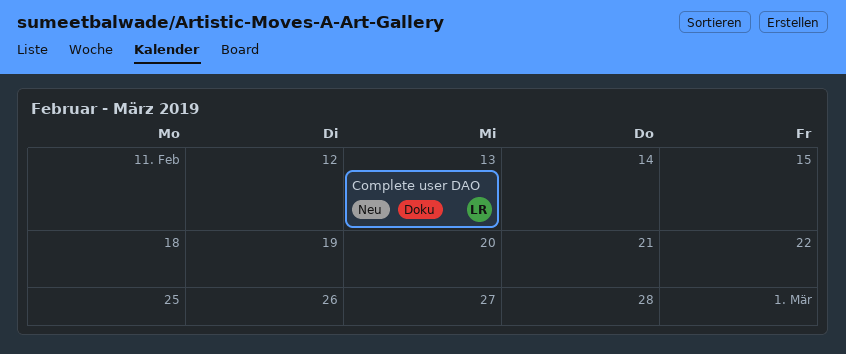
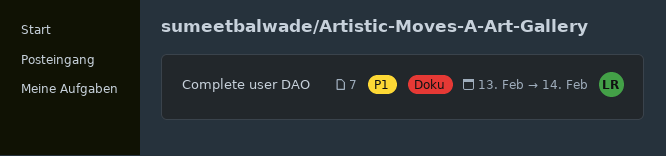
Complete user DAO, due: Feb 13 -> Feb 14

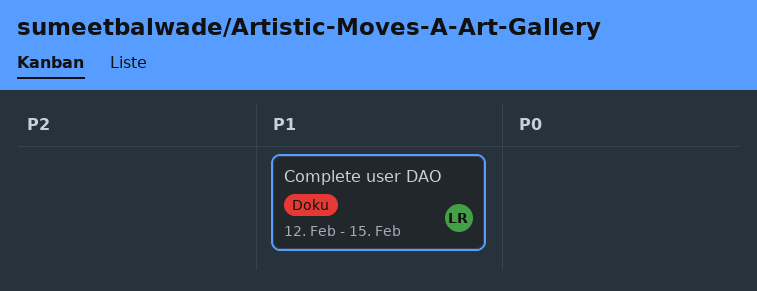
Complete user DAO, start: Feb 13 -> Feb 12
Complete user DAO, due: Feb 14 -> Feb 15

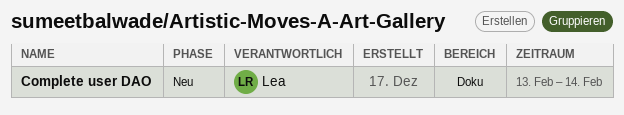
Complete user DAO, start: Feb 12 -> Feb 13
Complete user DAO, due: Feb 15 -> Feb 14

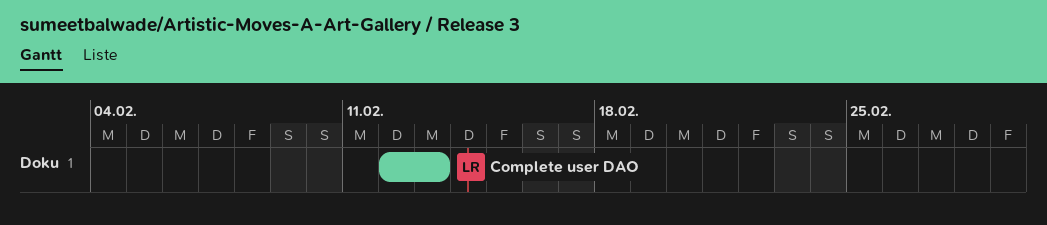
Complete user DAO, start: Feb 13 -> Feb 12
Complete user DAO, due: Feb 14 -> Feb 13

